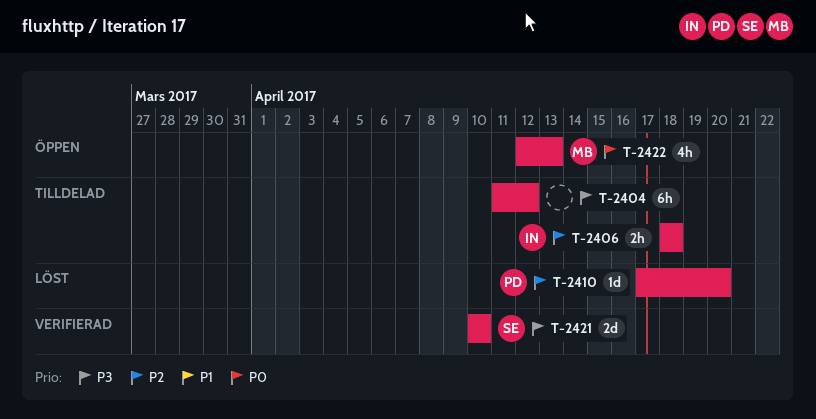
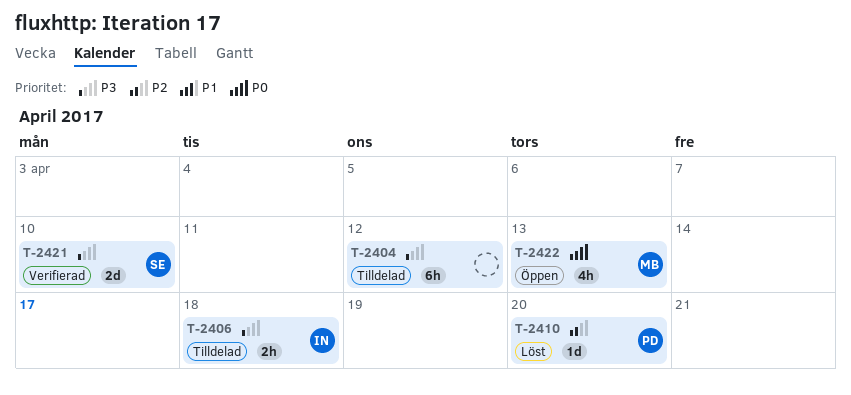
T-2406, priority: P2 -> P3

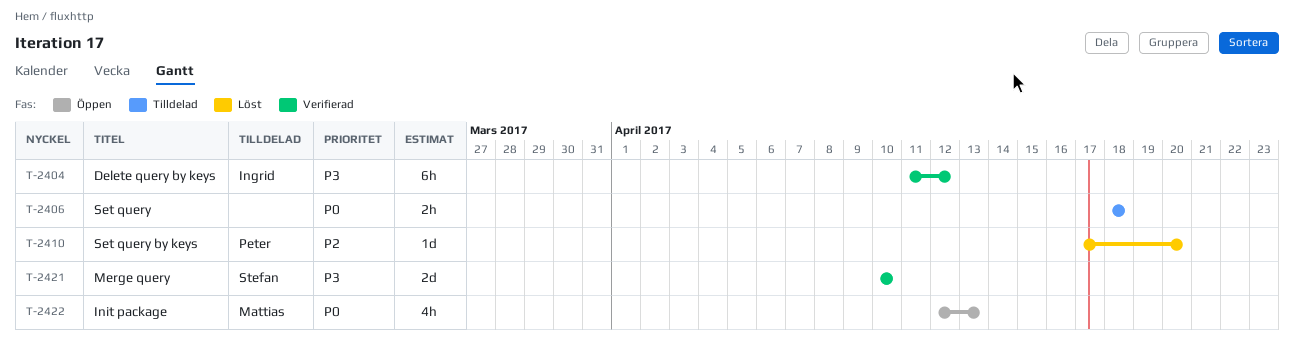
T-2404, status: Tilldelad -> Verifierad
T-2404, owner: none -> Ingrid
T-2406, owner: Ingrid -> none
T-2406, priority: P3 -> P0

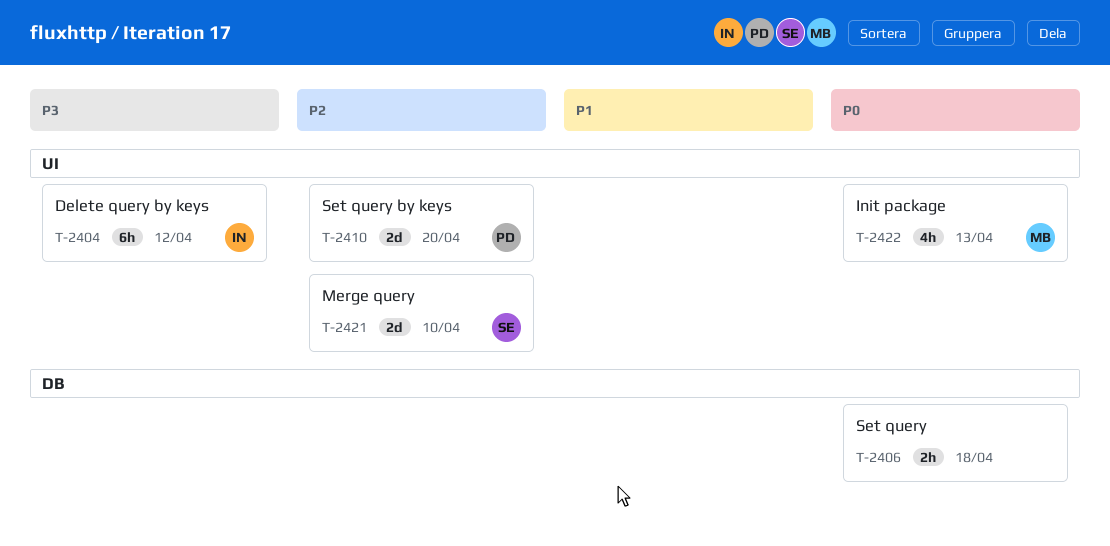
T-2410, estimate: 1d -> 2d
T-2421, priority: P3 -> P2

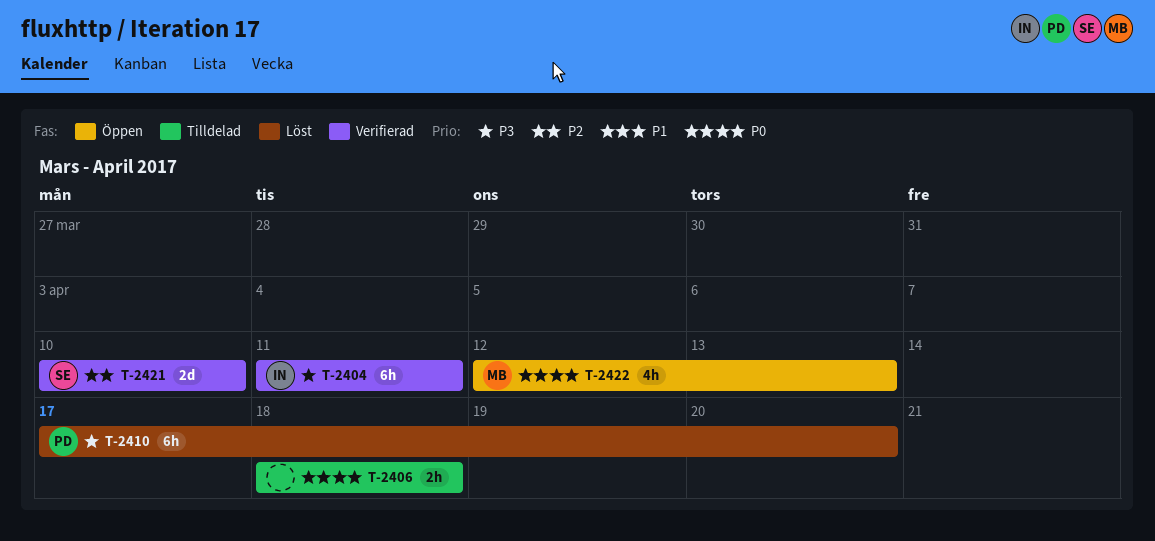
T-2404, due: Apr 12 -> Apr 11
T-2410, priority: P2 -> P3
T-2410, estimate: 2d -> 6h

